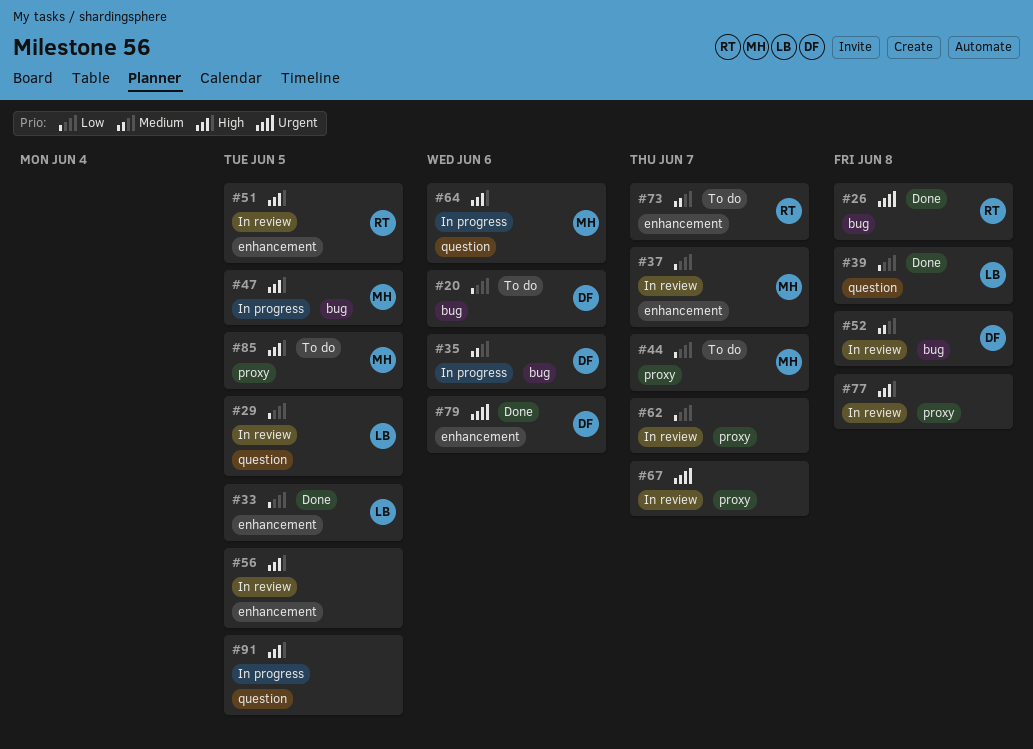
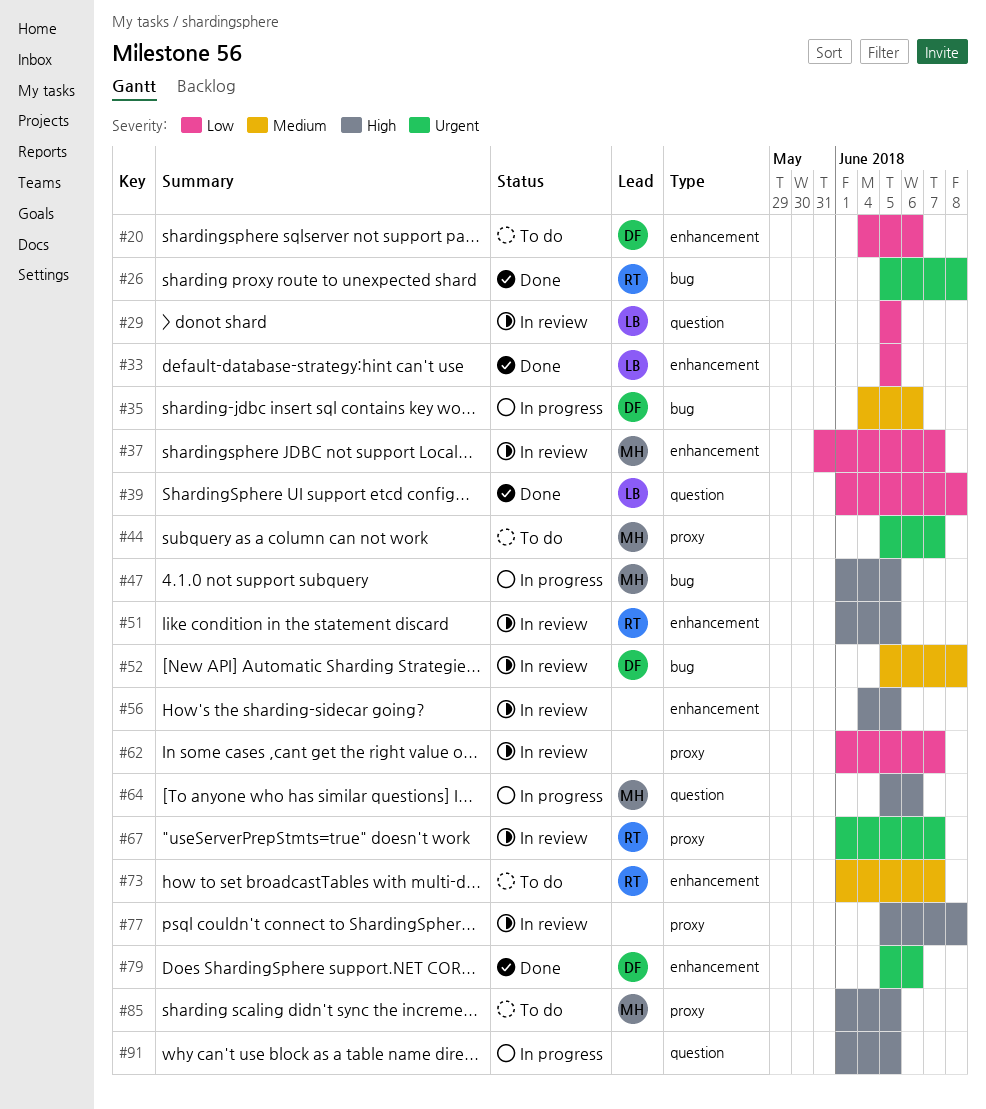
#20, label: bug -> enhancement
#44, priority: Low -> Urgent
#67, owner: none -> RT

